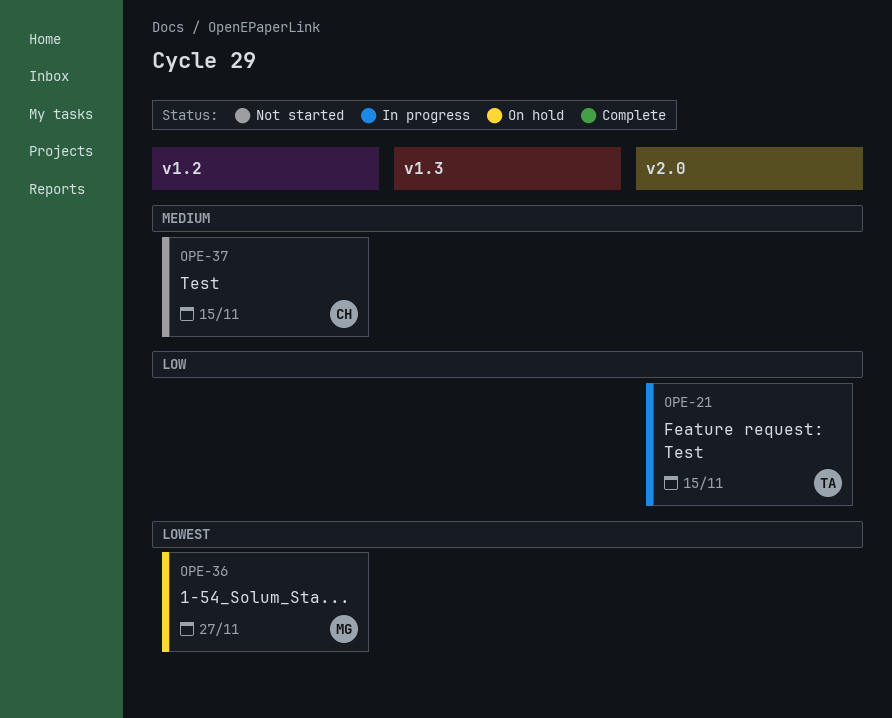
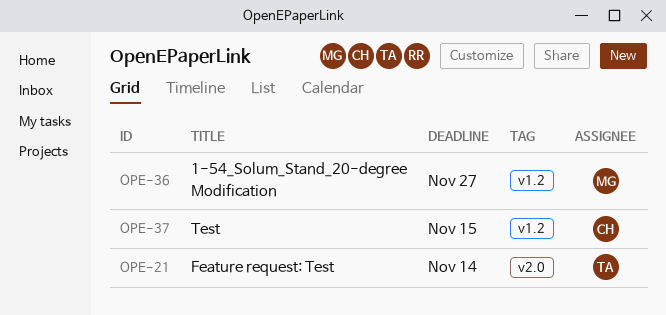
OPE-21, due: Nov 15 -> Nov 14

